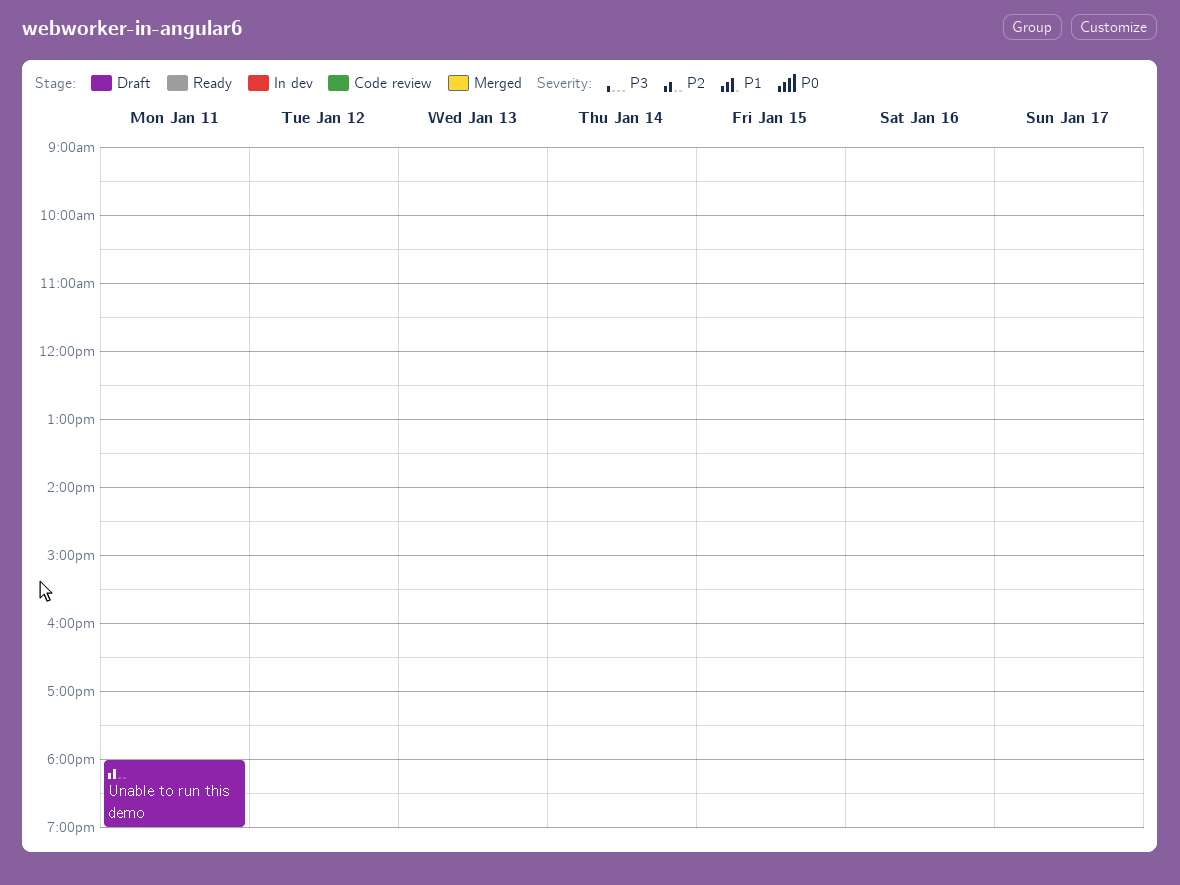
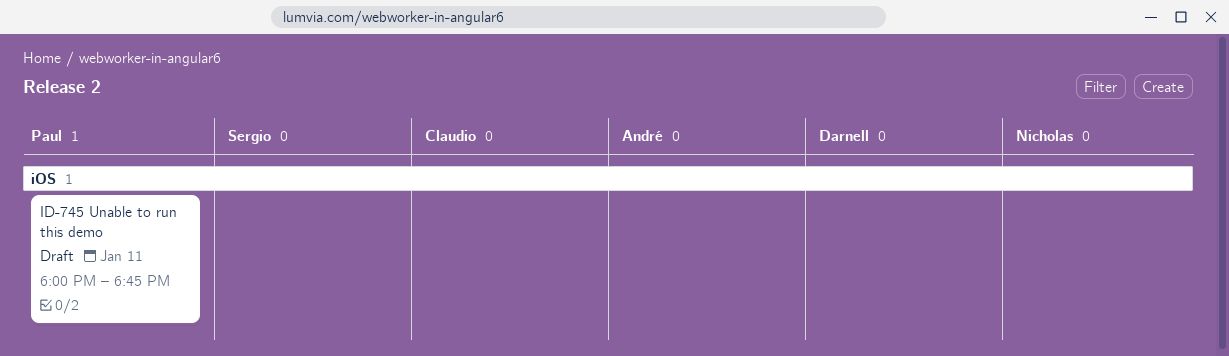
Unable to run this demo, ends: 19:00 -> 18:45

